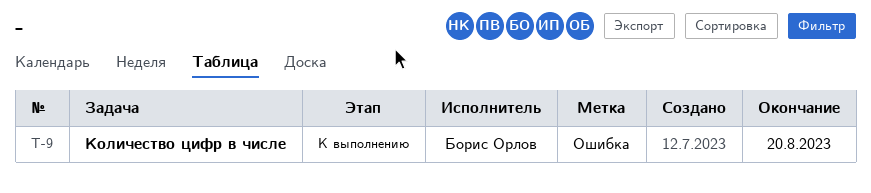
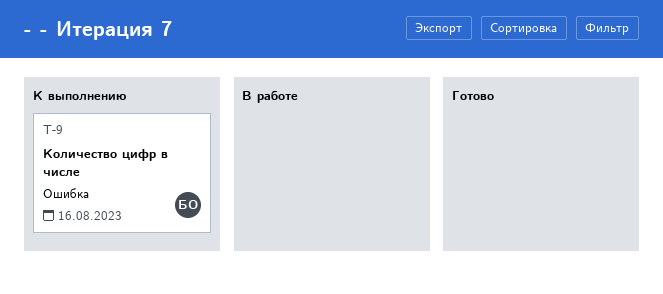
T-9, due: Aug 20 -> Aug 16

